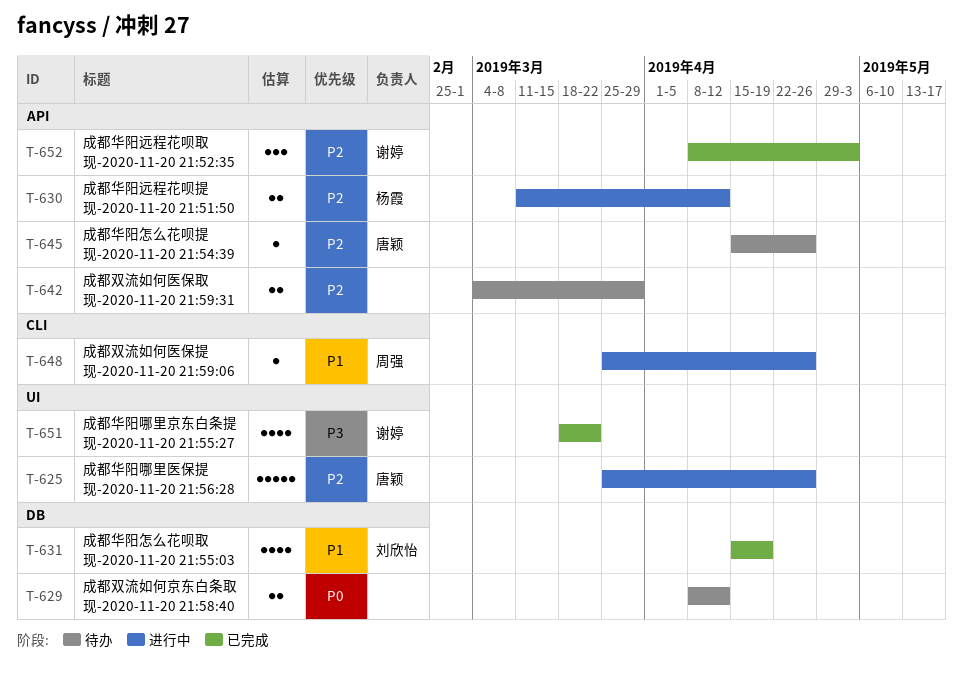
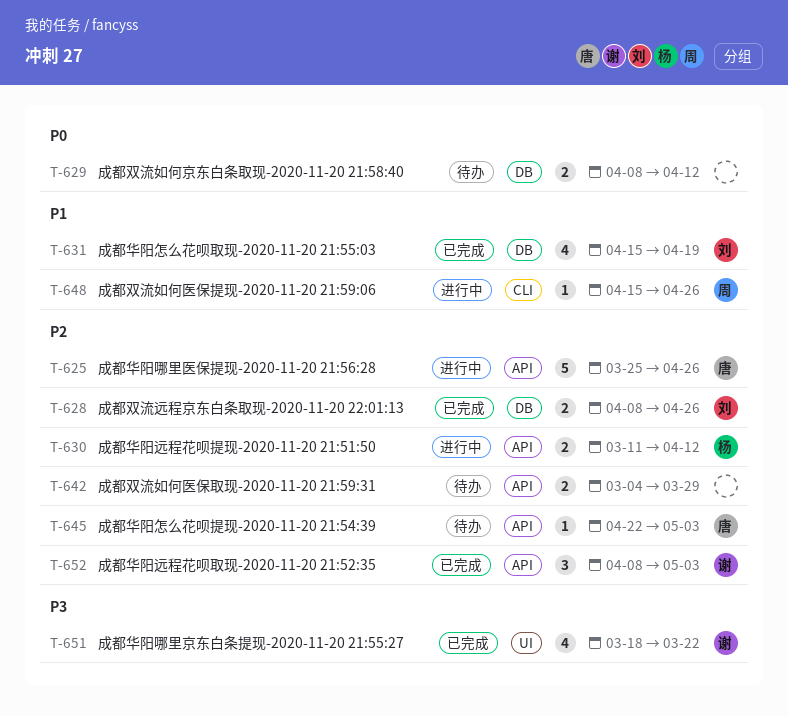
T-625, label: UI -> API
T-628: none -> present
T-645, start: Apr 15 -> Apr 22
T-645, due: Apr 26 -> May 3
T-648, start: Mar 25 -> Apr 15

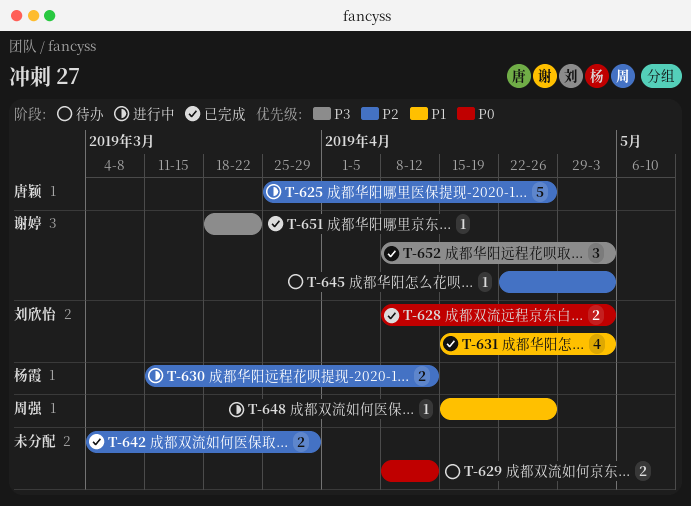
T-628, priority: P2 -> P0
T-628, due: Apr 26 -> May 3
T-631, due: Apr 19 -> May 3
T-642, status: 待办 -> 已完成
T-645, owner: 唐颖 -> 谢婷
T-651, estimate: 4 -> 1
T-652, priority: P2 -> P3

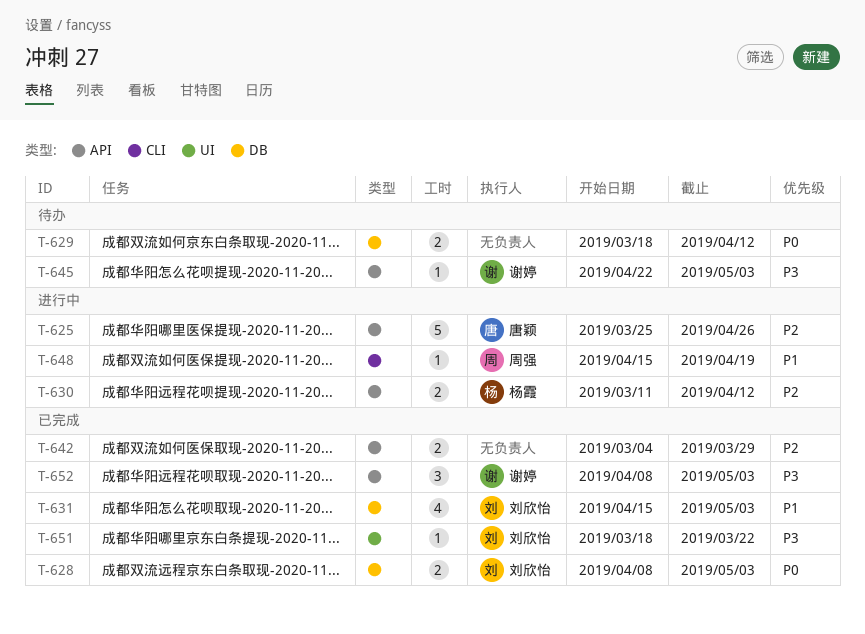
T-629, start: Apr 8 -> Mar 18
T-645, priority: P2 -> P3
T-648, due: Apr 26 -> Apr 19
T-651, owner: 谢婷 -> 刘欣怡

